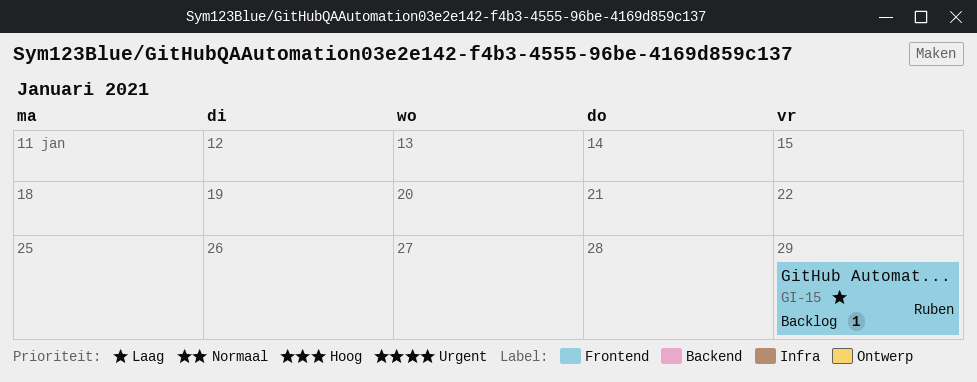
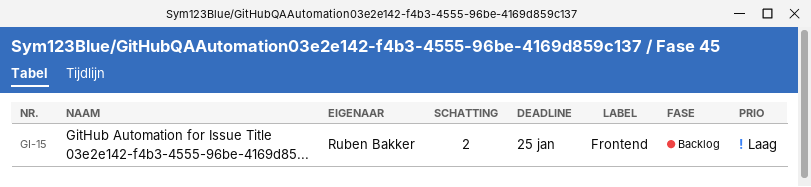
GI-15, estimate: 1 -> 2
GI-15, due: Jan 29 -> Jan 25

